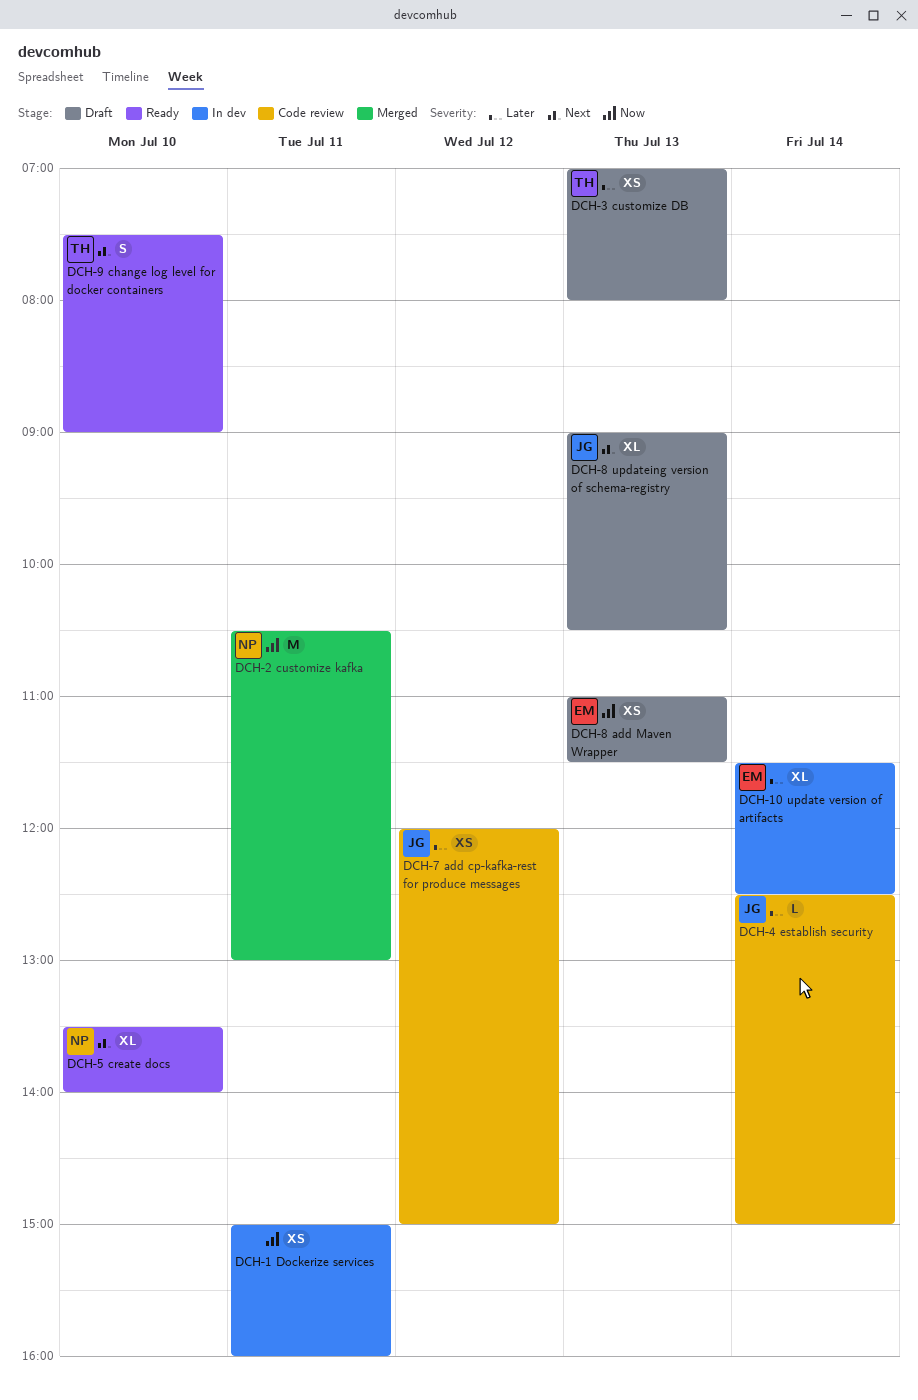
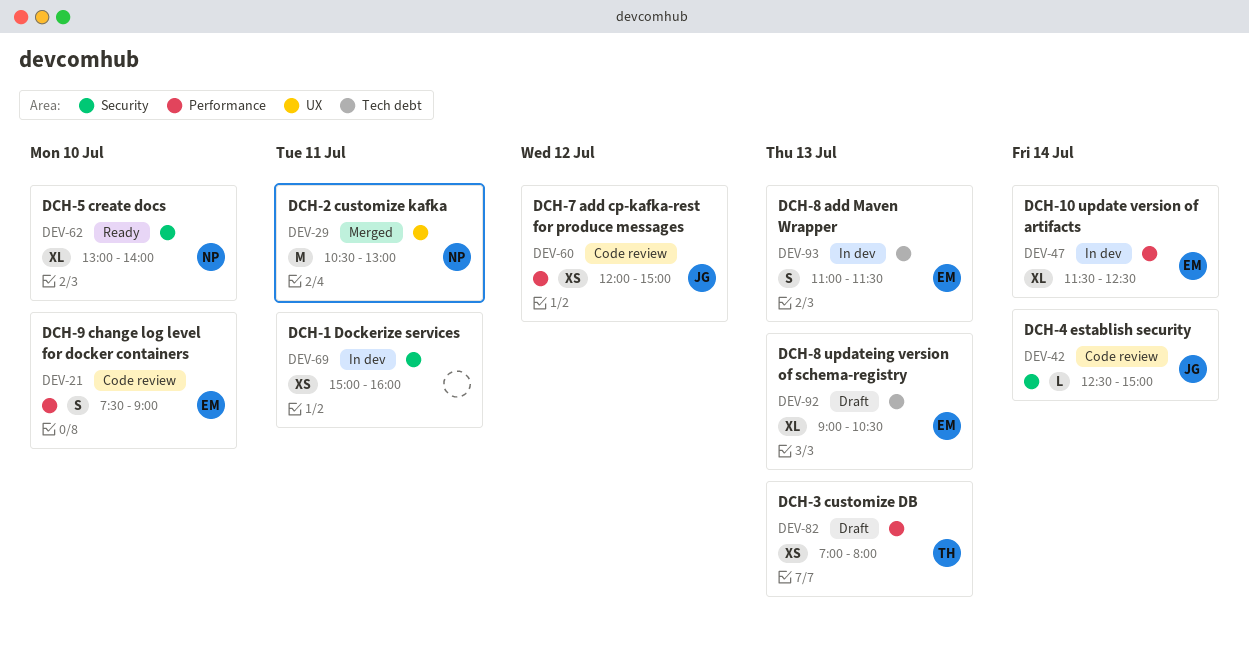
DCH-5 create docs, begins: 13:30 -> 13:00
DCH-8 add Maven Wrapper, status: Draft -> In dev
DCH-8 add Maven Wrapper, estimate: XS -> S
DCH-8 updateing version of schema-registry, owner: JG -> EM
DCH-9 change log level for docker containers, status: Ready -> Code review
DCH-9 change log level for docker containers, owner: TH -> EM

